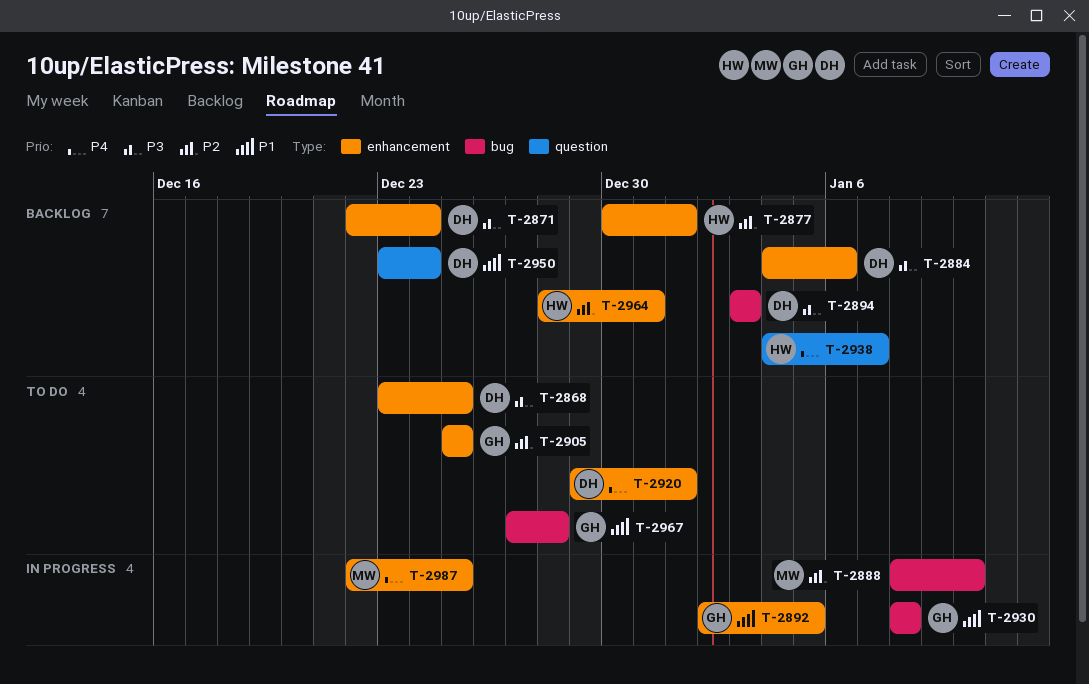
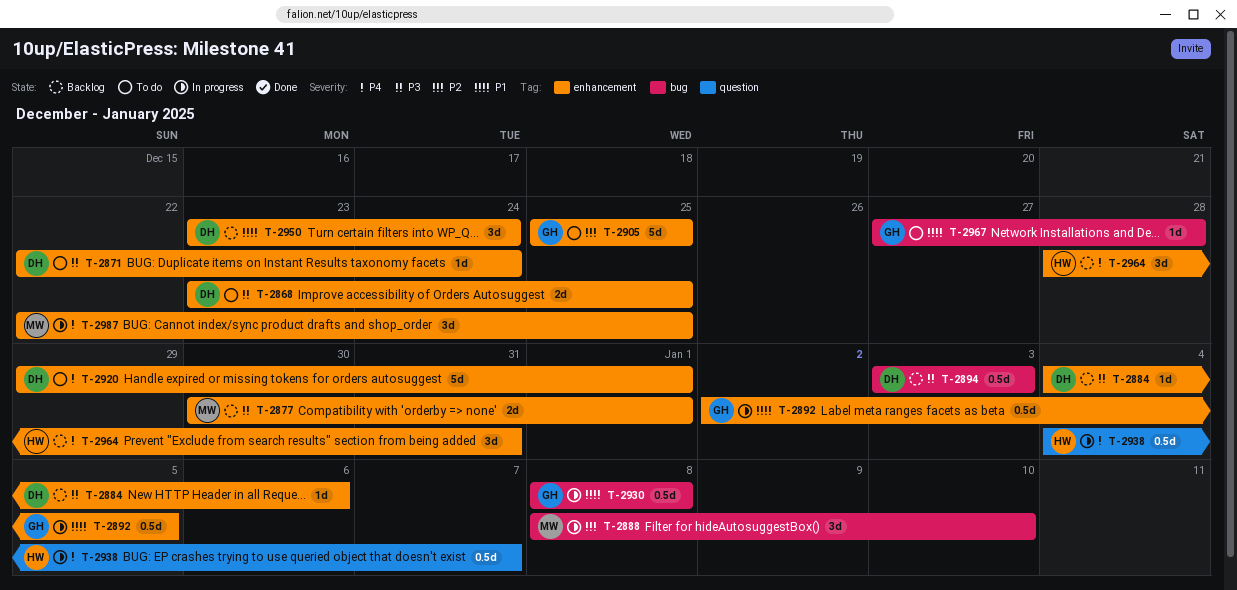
T-2871, status: Backlog -> To do
T-2877, owner: HW -> MW
T-2877, priority: P2 -> P3
T-2938, status: Backlog -> In progress
T-2950, label: question -> enhancement
T-2964, priority: P2 -> P4

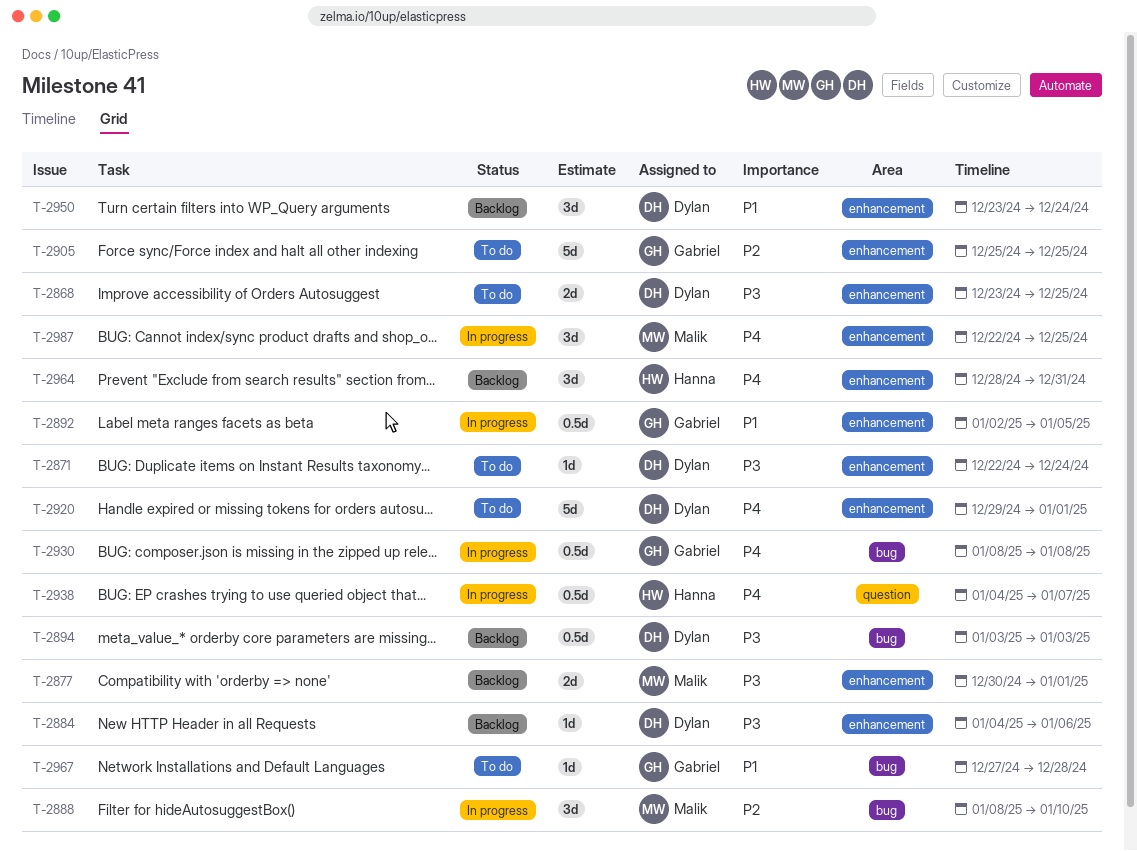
T-2930, priority: P1 -> P4

